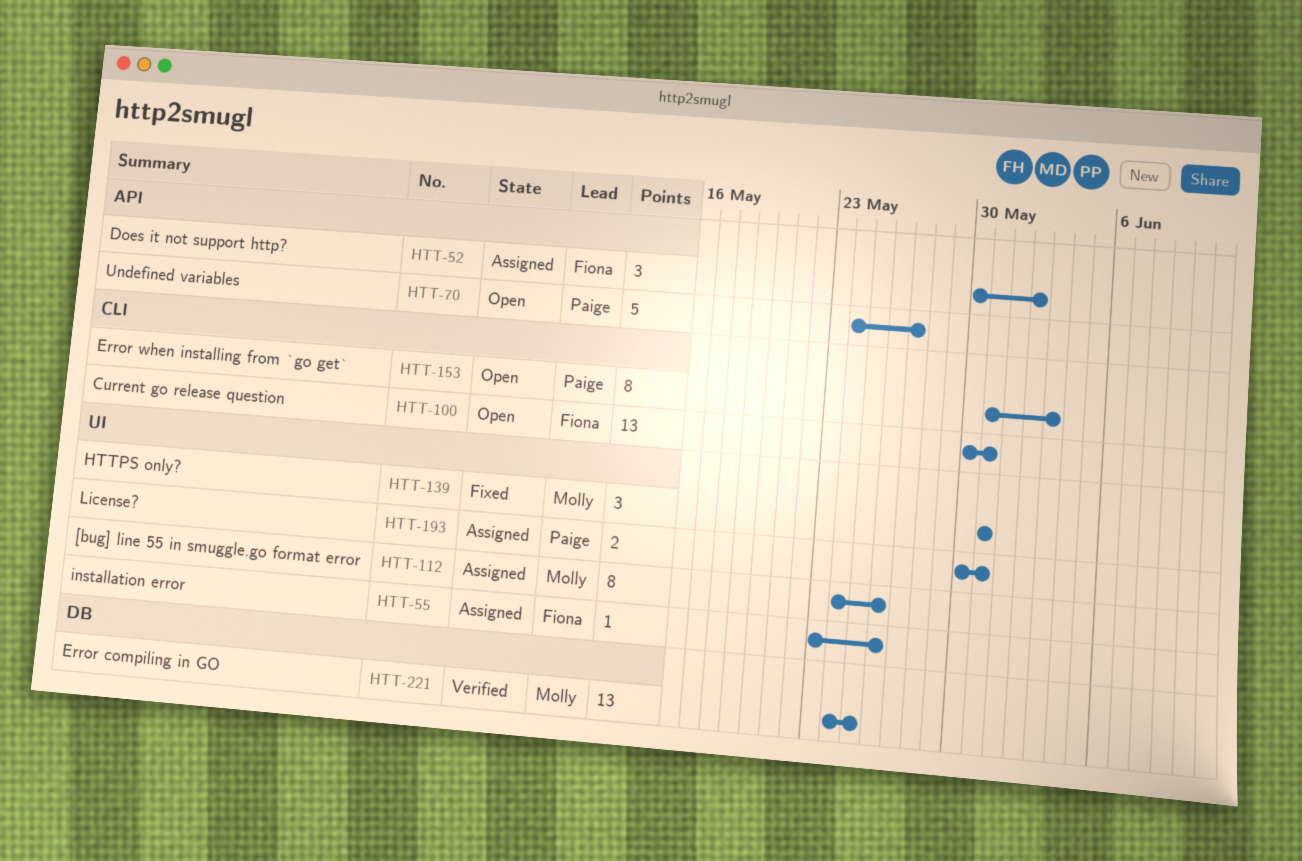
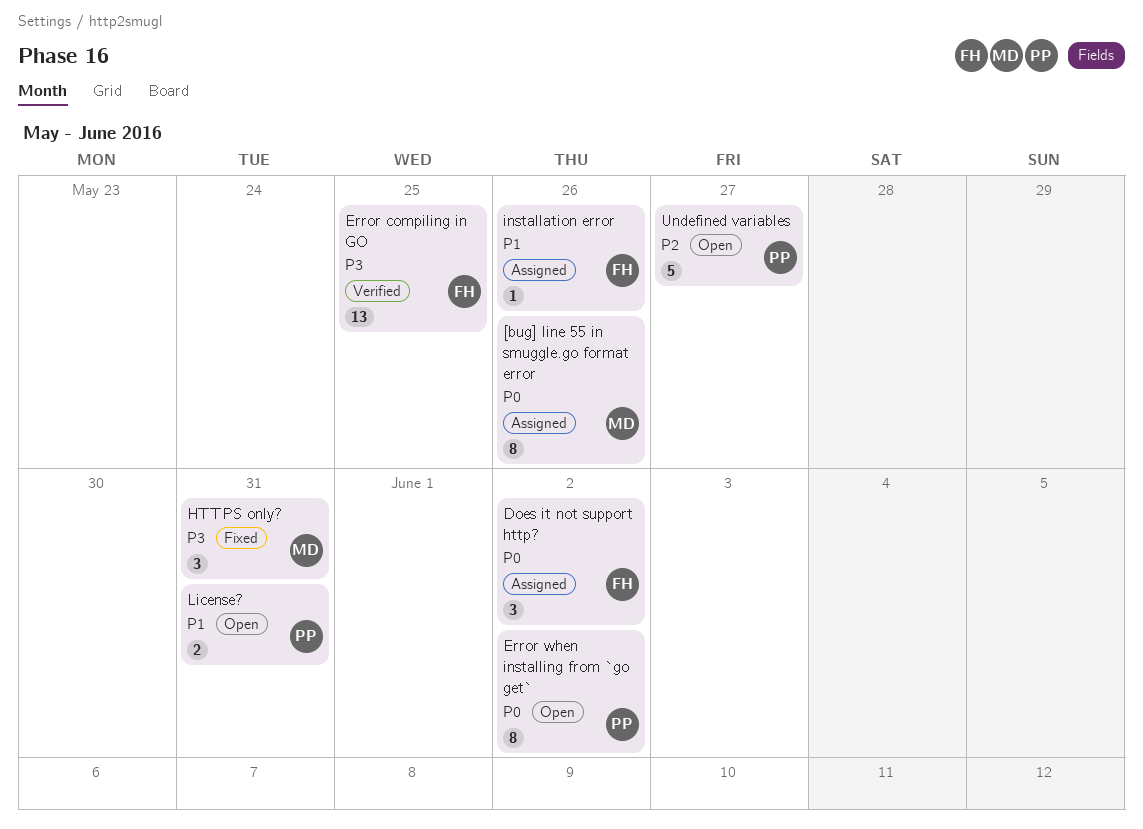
Current go release question: present -> none
Error compiling in GO, owner: Molly -> Fiona
Error when installing from `go get`, due: Jun 3 -> Jun 2
License?, status: Assigned -> Open

